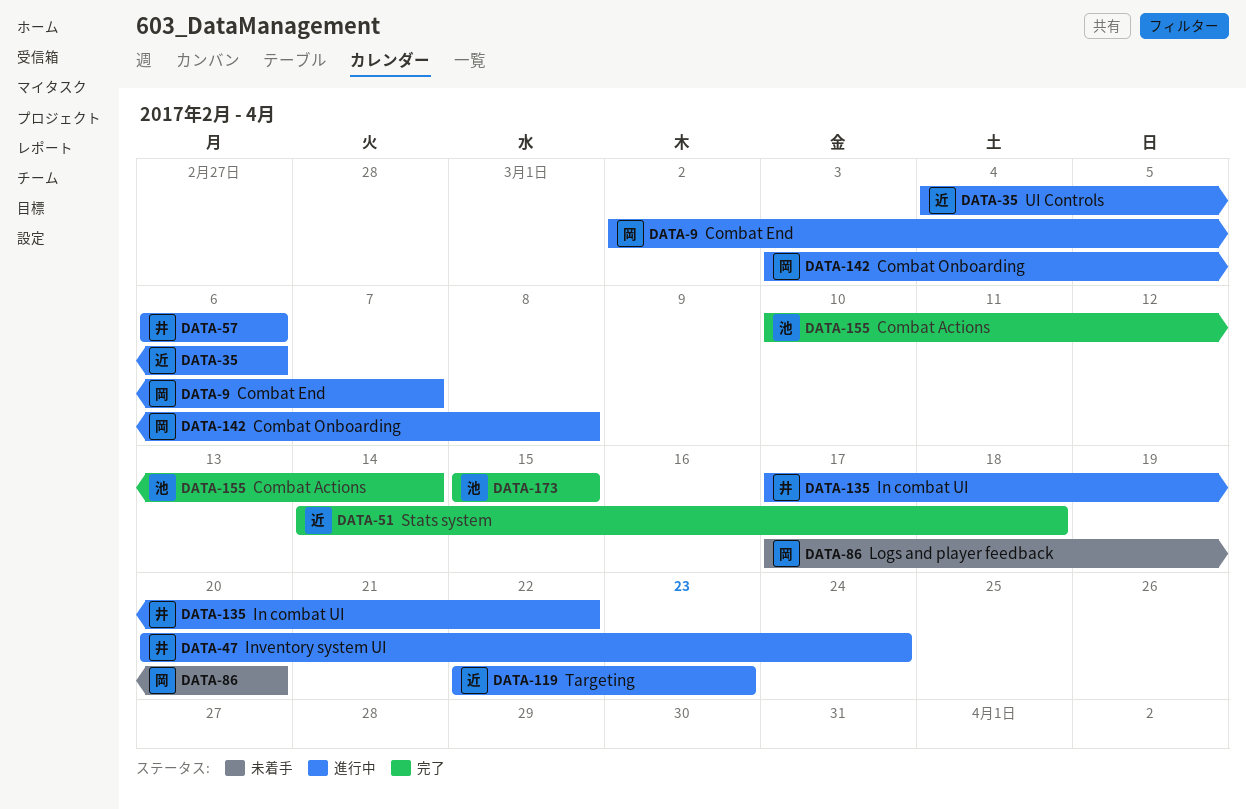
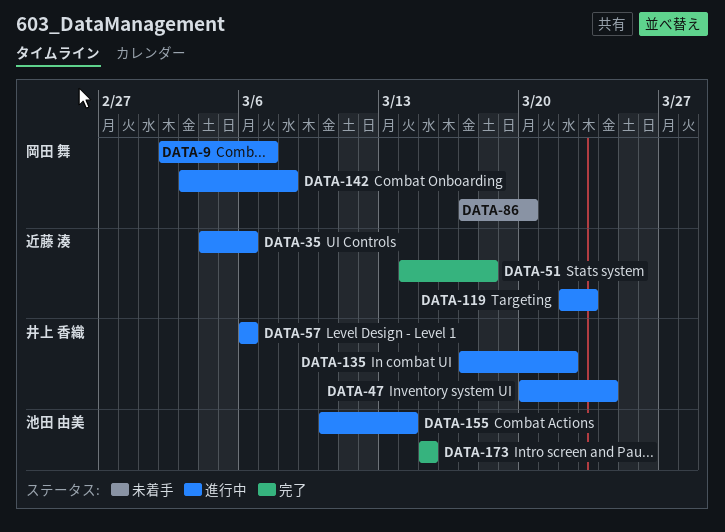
DATA-155, status: 完了 -> 進行中

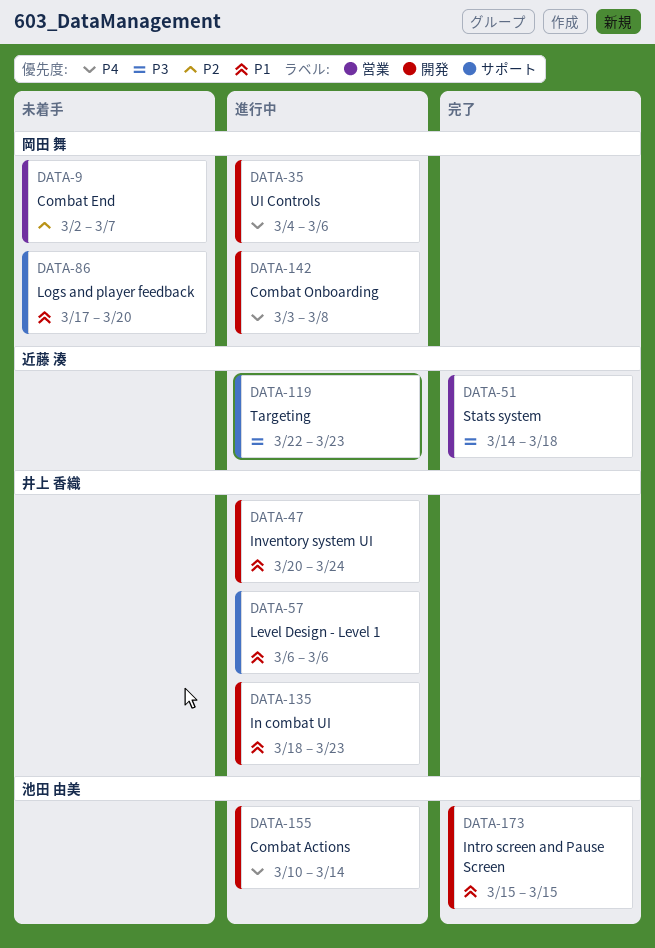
DATA-9, status: 進行中 -> 未着手
DATA-35, owner: 近藤 湊 -> 岡田 舞
DATA-135, start: Mar 17 -> Mar 18
DATA-135, due: Mar 22 -> Mar 23

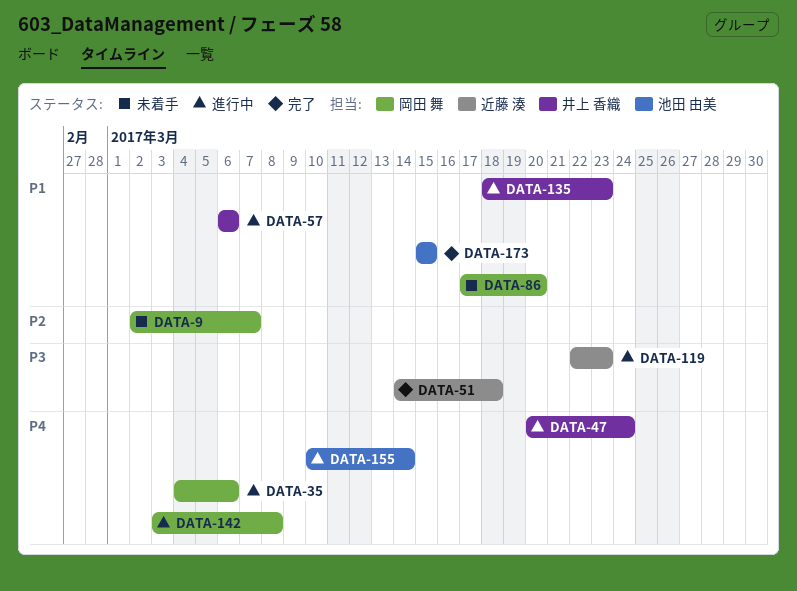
DATA-47, priority: P1 -> P4

